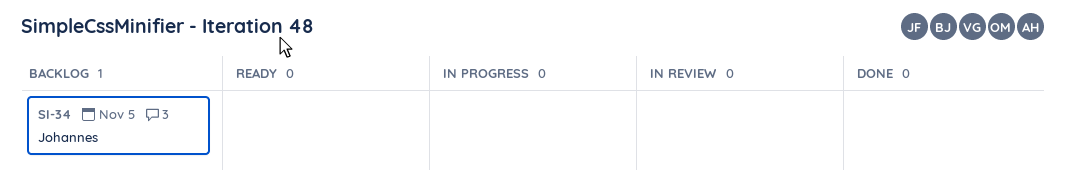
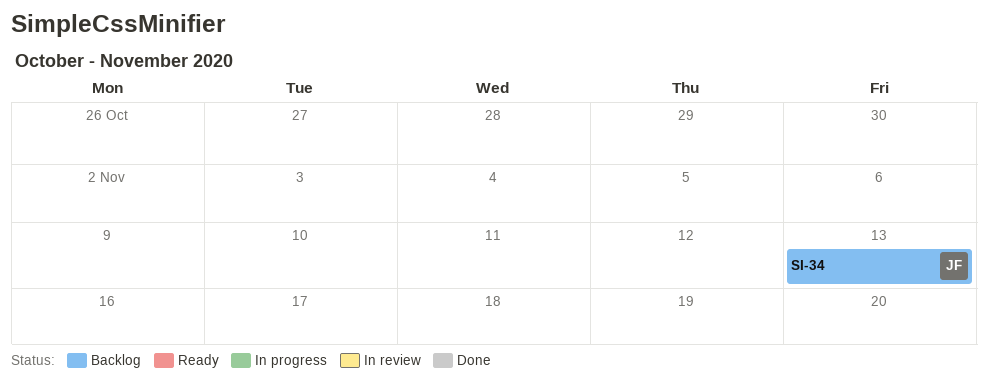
SI-34, due: Nov 5 -> Nov 13

